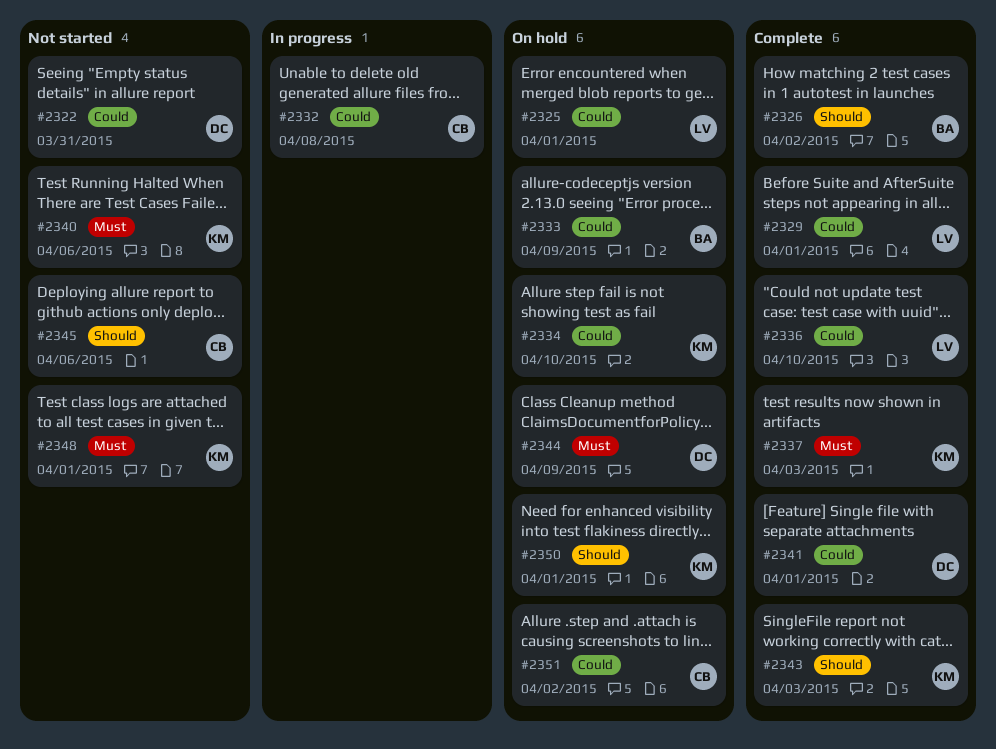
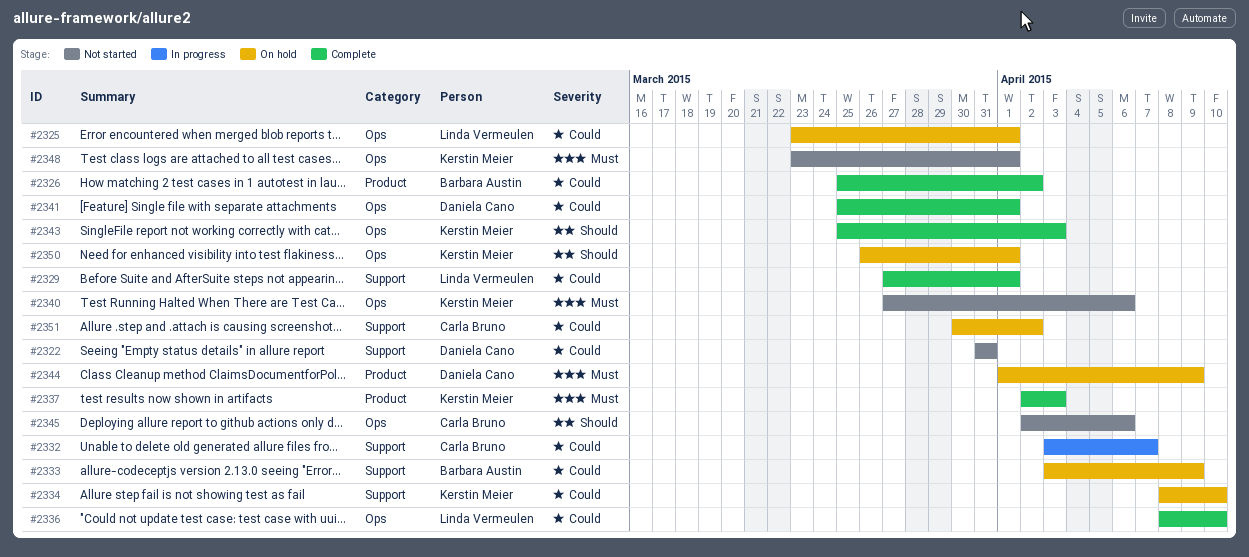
#2326, priority: Should -> Could
#2332, due: Apr 8 -> Apr 7

